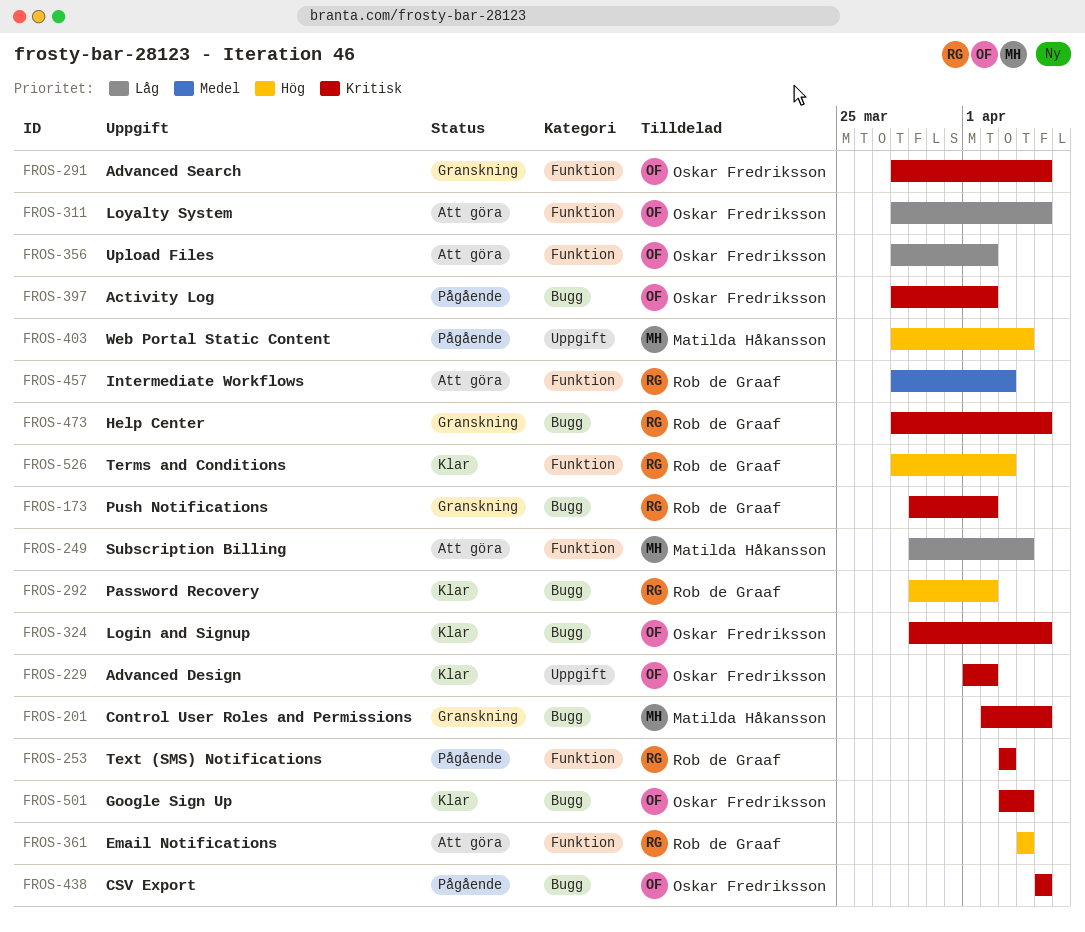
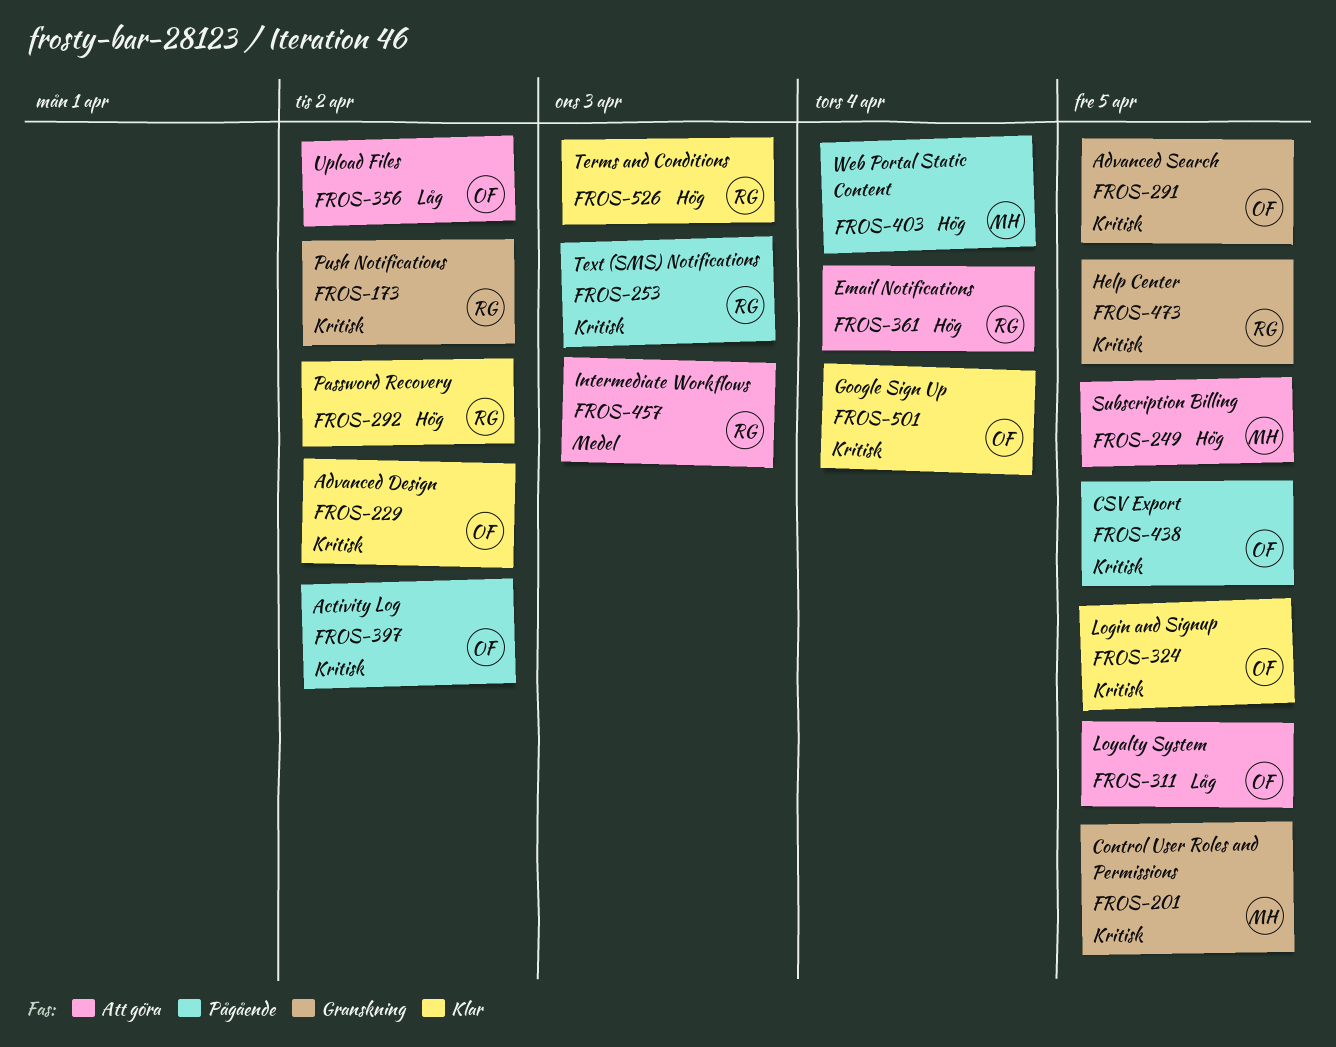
FROS-249, priority: Låg -> Hög
FROS-249, due: Apr 4 -> Apr 5

